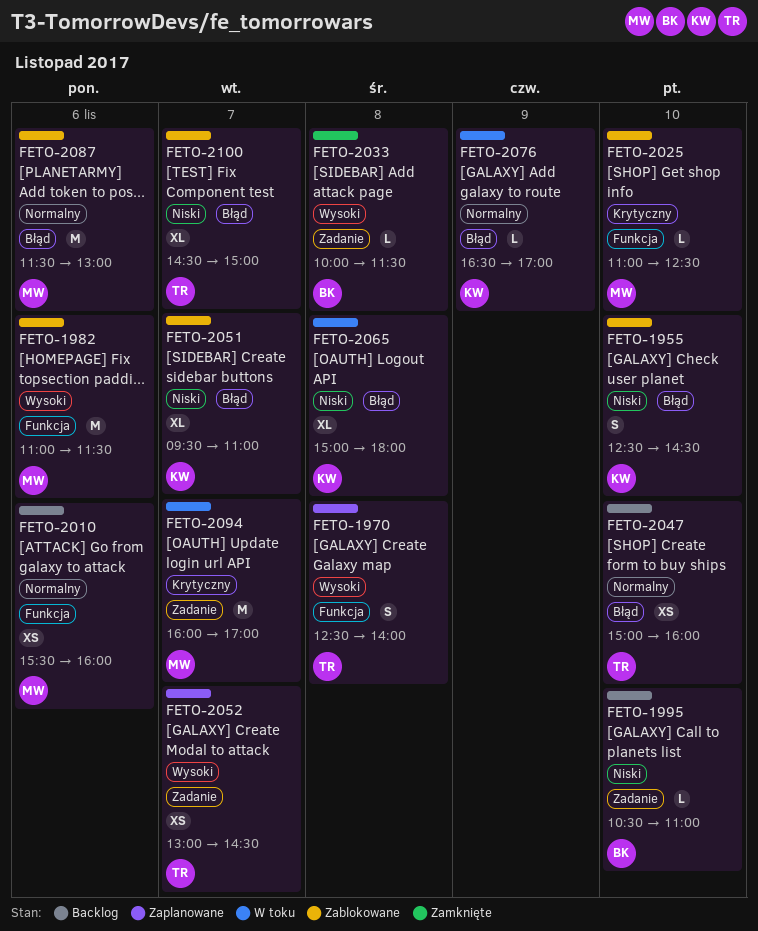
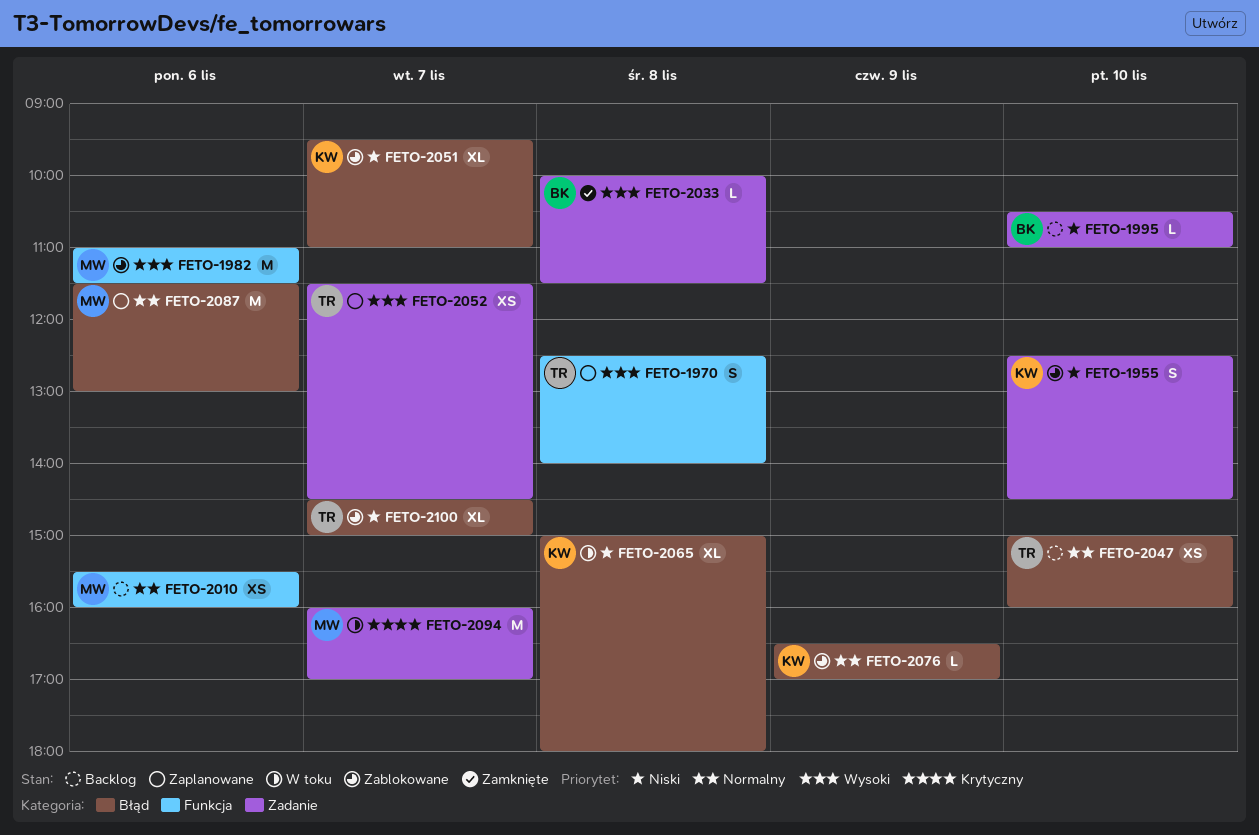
FETO-1955, label: Błąd -> Zadanie
FETO-2025: present -> none
FETO-2052, begins: 13:00 -> 11:30
FETO-2076, status: W toku -> Zablokowane
FETO-2087, status: Zablokowane -> Zaplanowane

